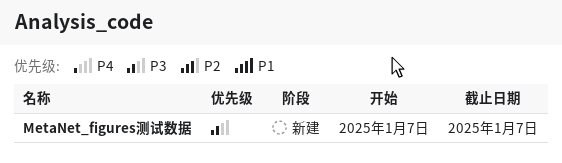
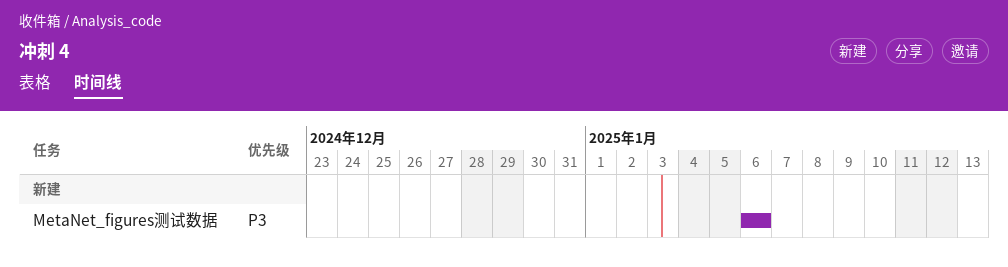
MetaNet_figures测试数据, start: Jan 7 -> Jan 6
MetaNet_figures测试数据, due: Jan 7 -> Jan 6

